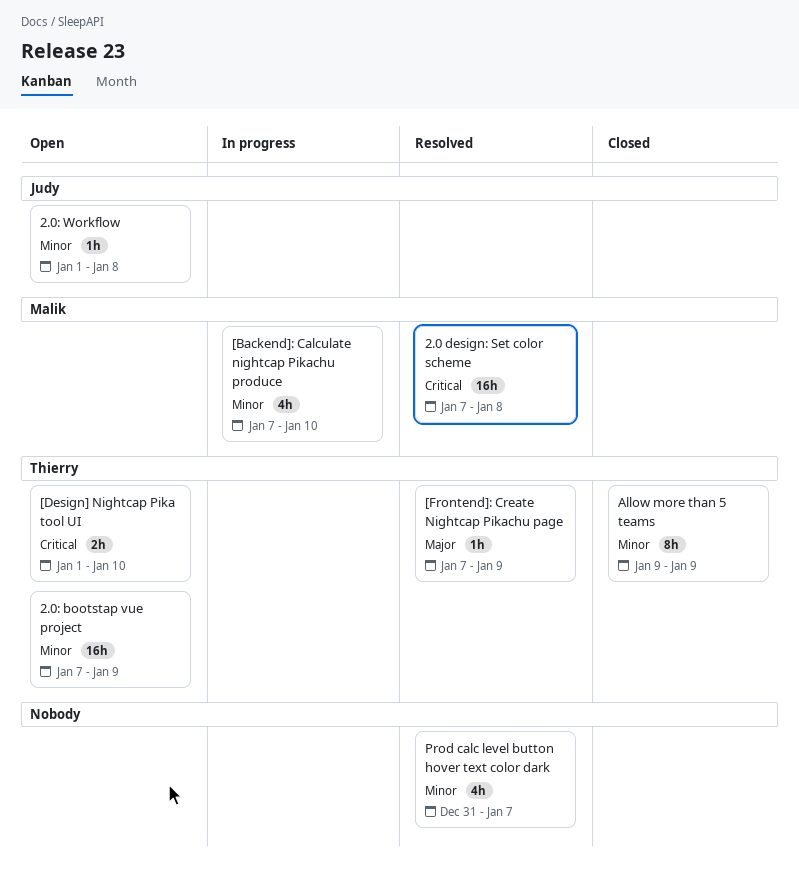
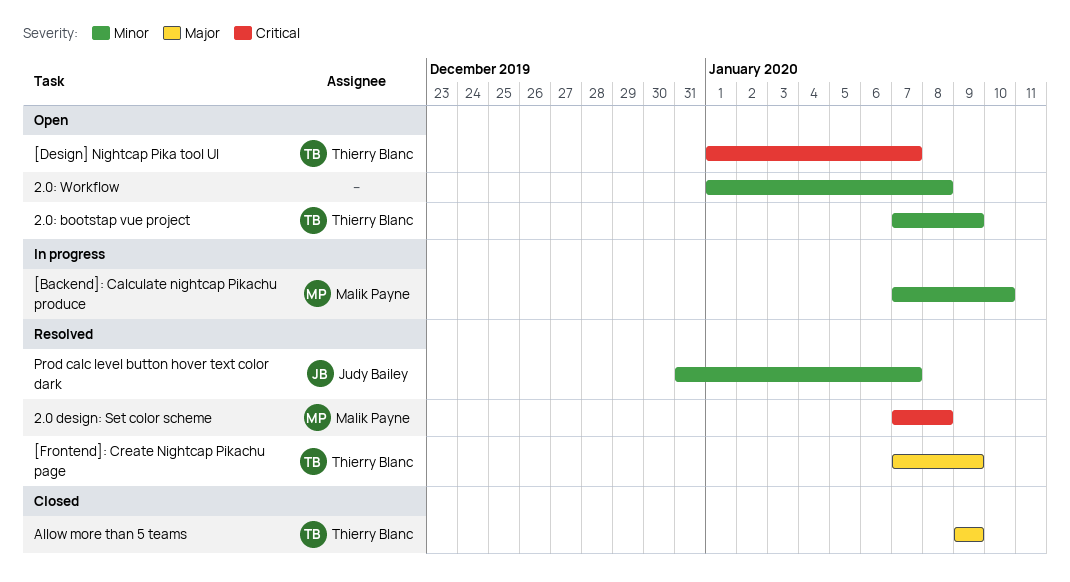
2.0: Workflow, owner: Judy Bailey -> none
[Design] Nightcap Pika tool UI, due: Jan 10 -> Jan 7
Allow more than 5 teams, priority: Minor -> Major
Prod calc level button hover text color dark, owner: none -> Judy Bailey

